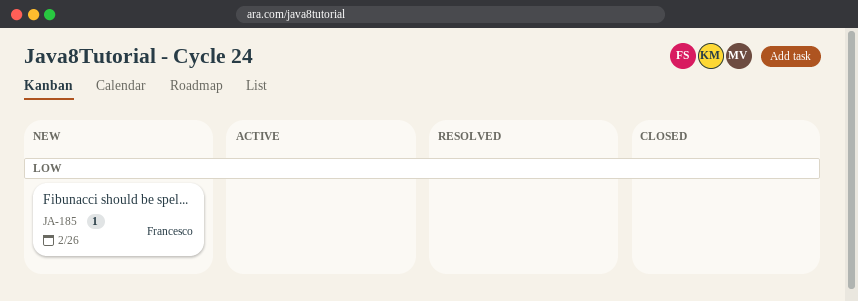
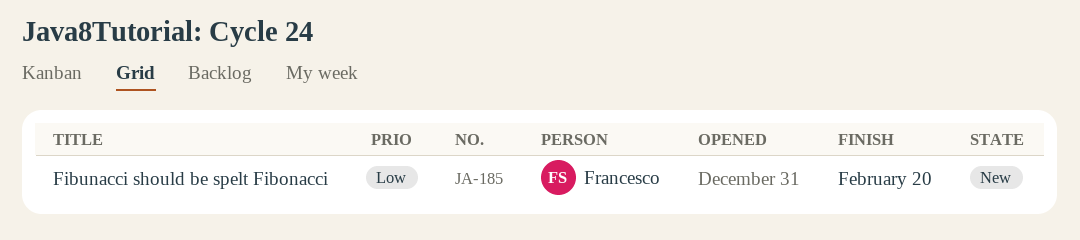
JA-185, due: Feb 26 -> Feb 20

